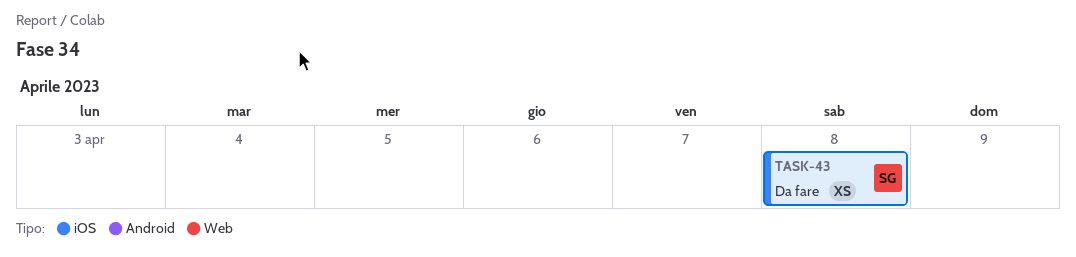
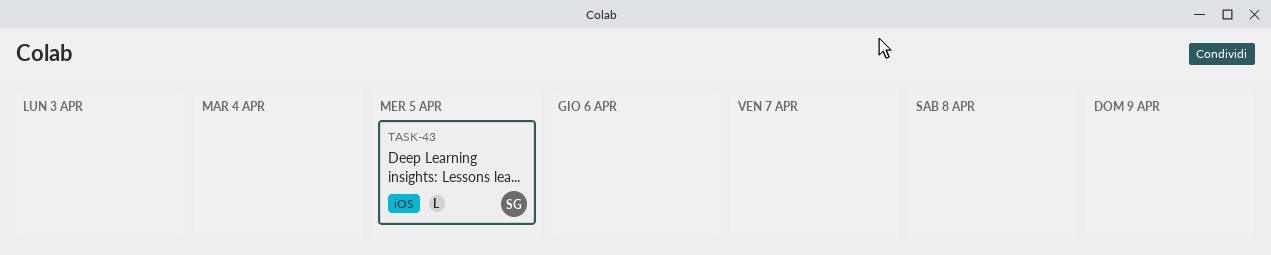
TASK-43, estimate: XS -> L
TASK-43, due: Apr 8 -> Apr 5

